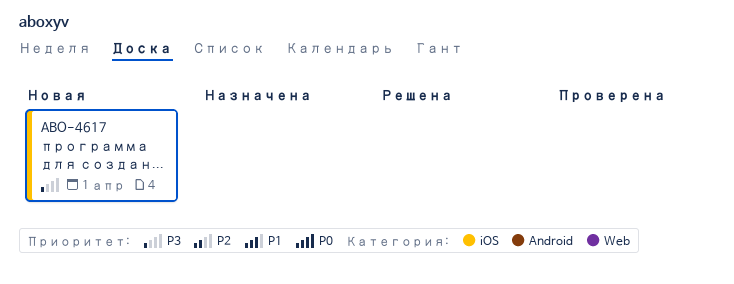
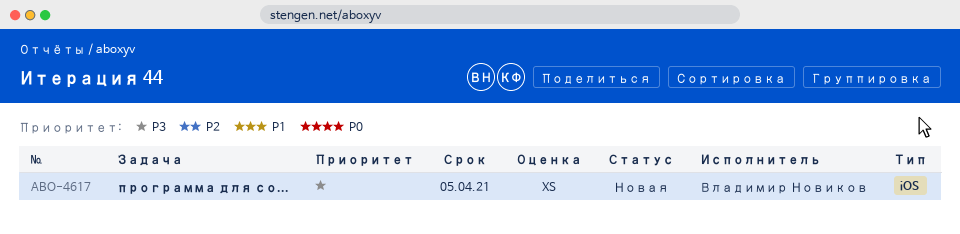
ABO-4617, due: Apr 1 -> Apr 5

